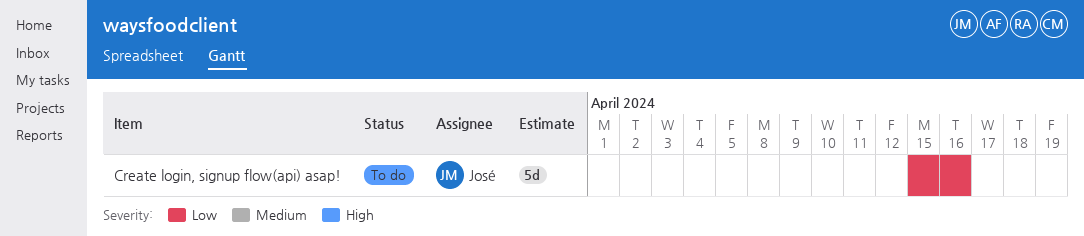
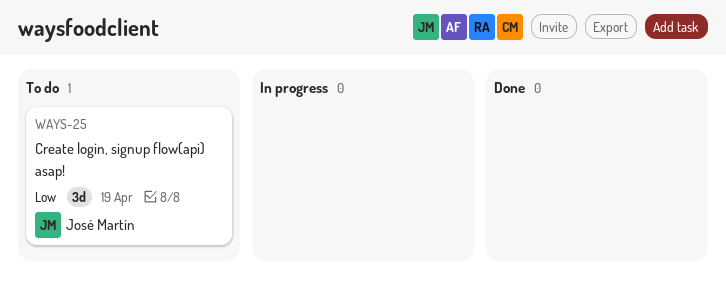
Create login, signup flow(api) asap!, estimate: 5d -> 3d
Create login, signup flow(api) asap!, due: Apr 16 -> Apr 19

